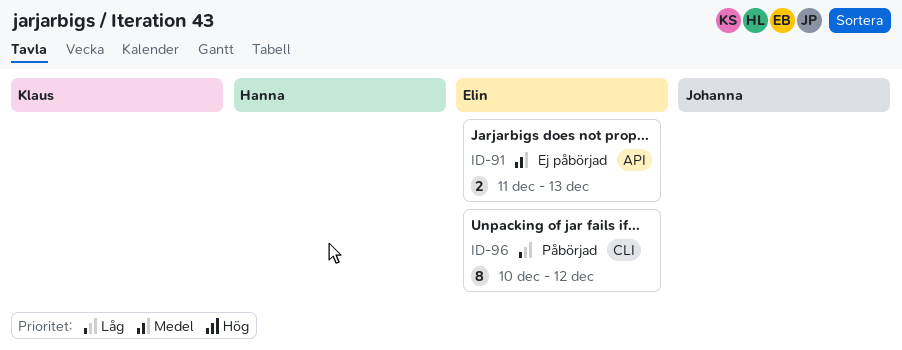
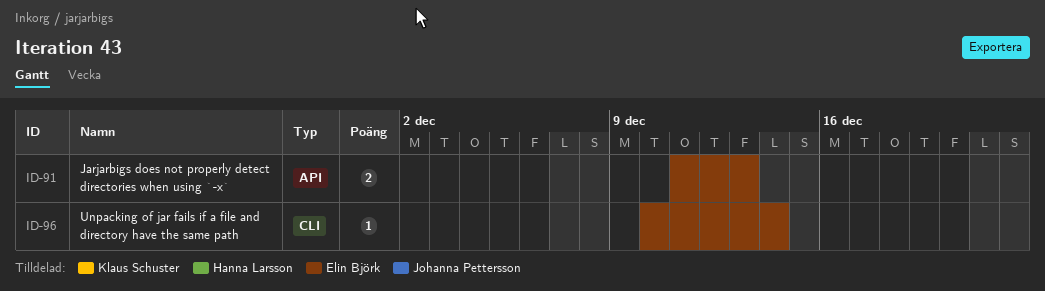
ID-96, estimate: 8 -> 1
ID-96, due: Dec 12 -> Dec 14

